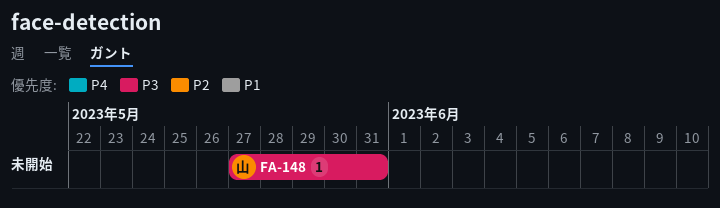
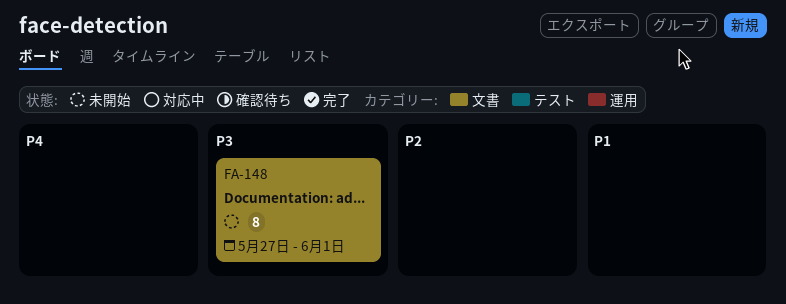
FA-148, estimate: 1 -> 8
FA-148, due: May 31 -> Jun 1

